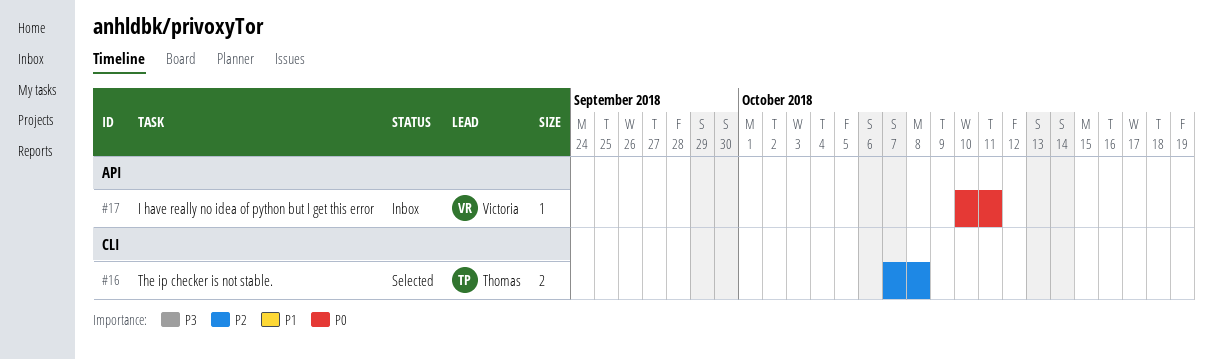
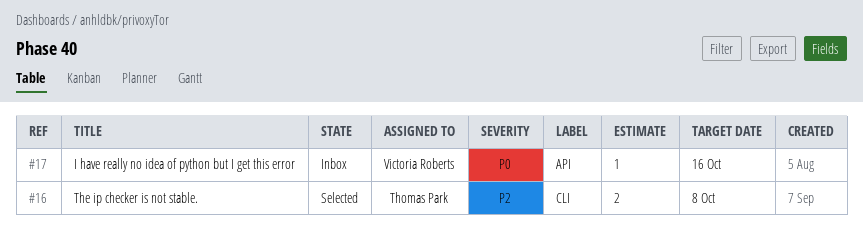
#17, due: Oct 11 -> Oct 16

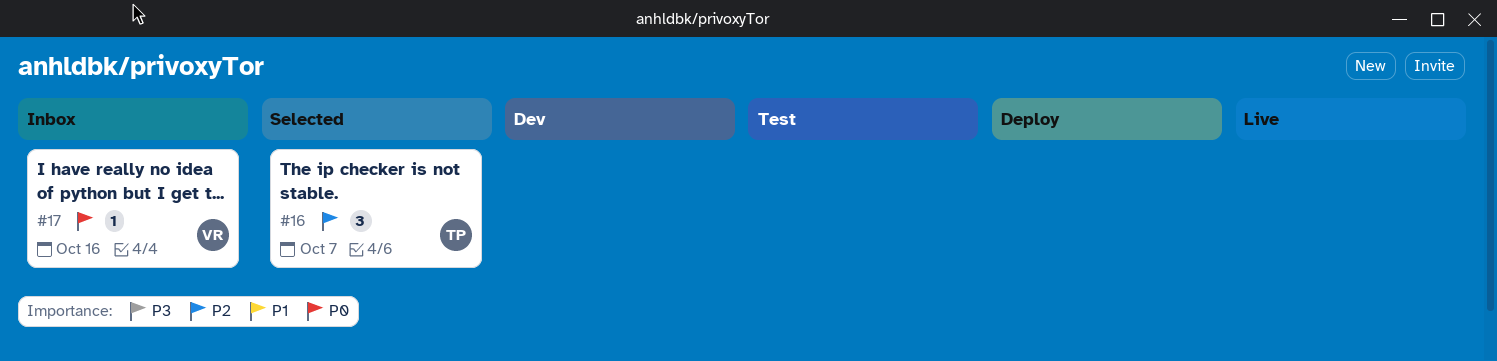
#16, estimate: 2 -> 3
#16, due: Oct 8 -> Oct 7

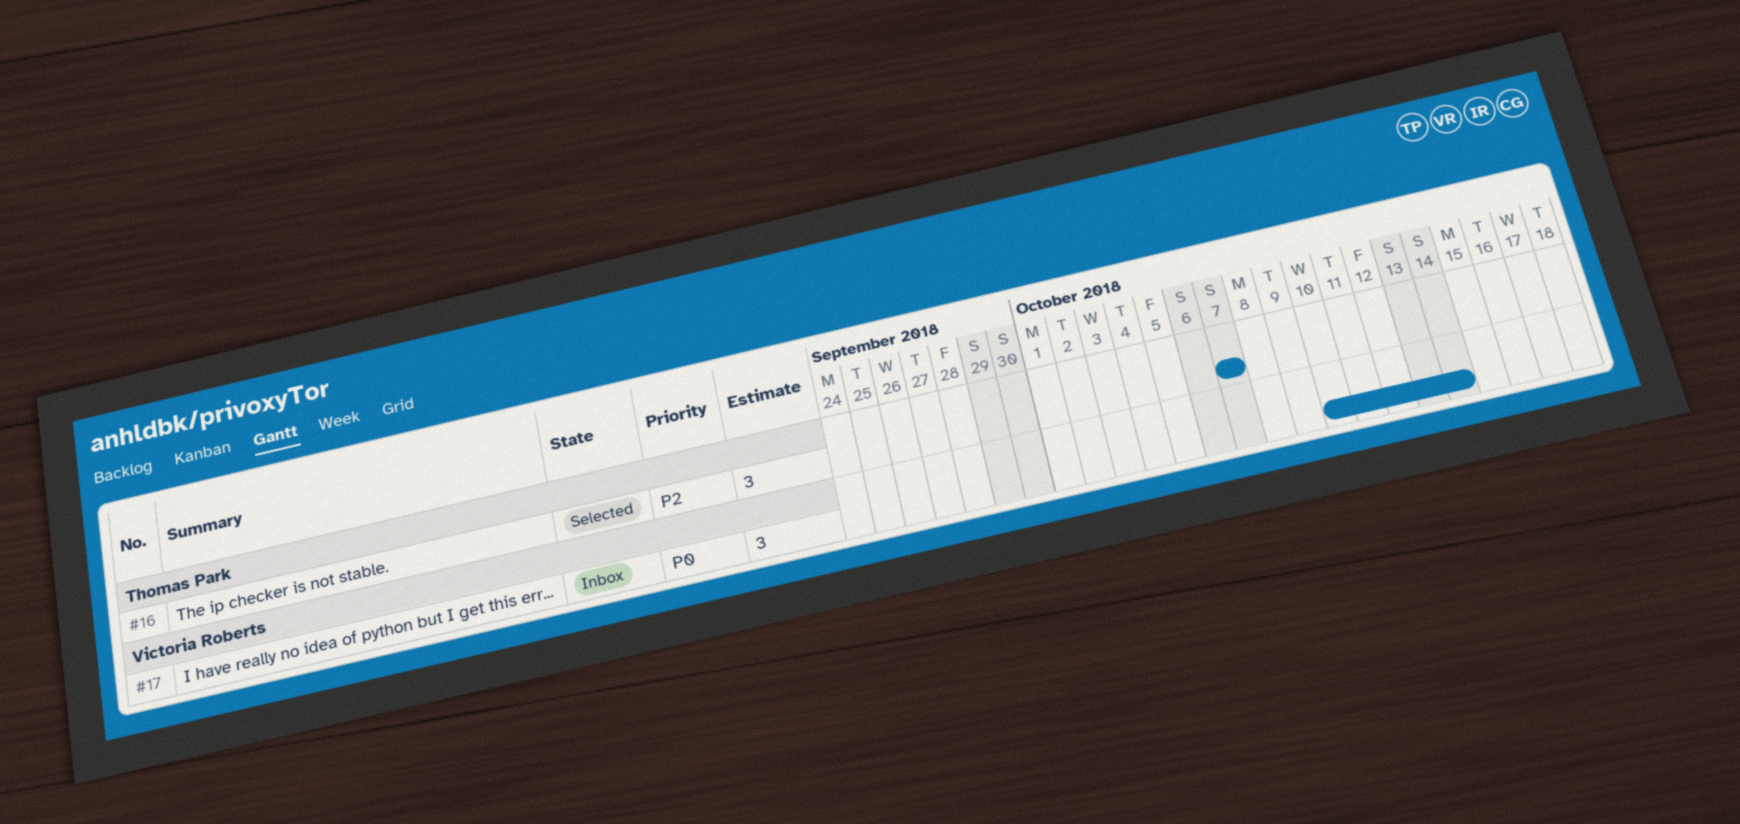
#17, estimate: 1 -> 3
#17, due: Oct 16 -> Oct 14

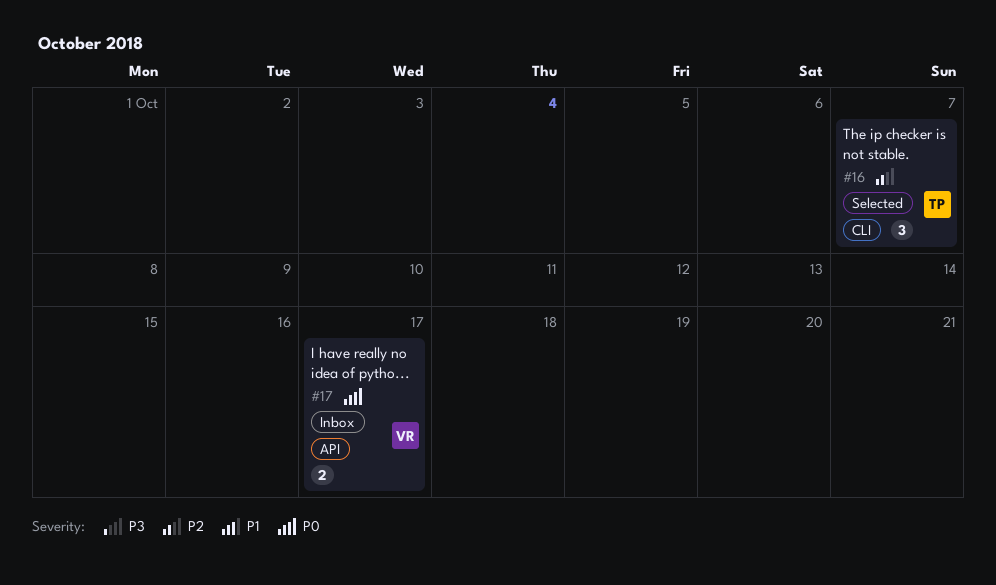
#17, estimate: 3 -> 2
#17, due: Oct 14 -> Oct 17

